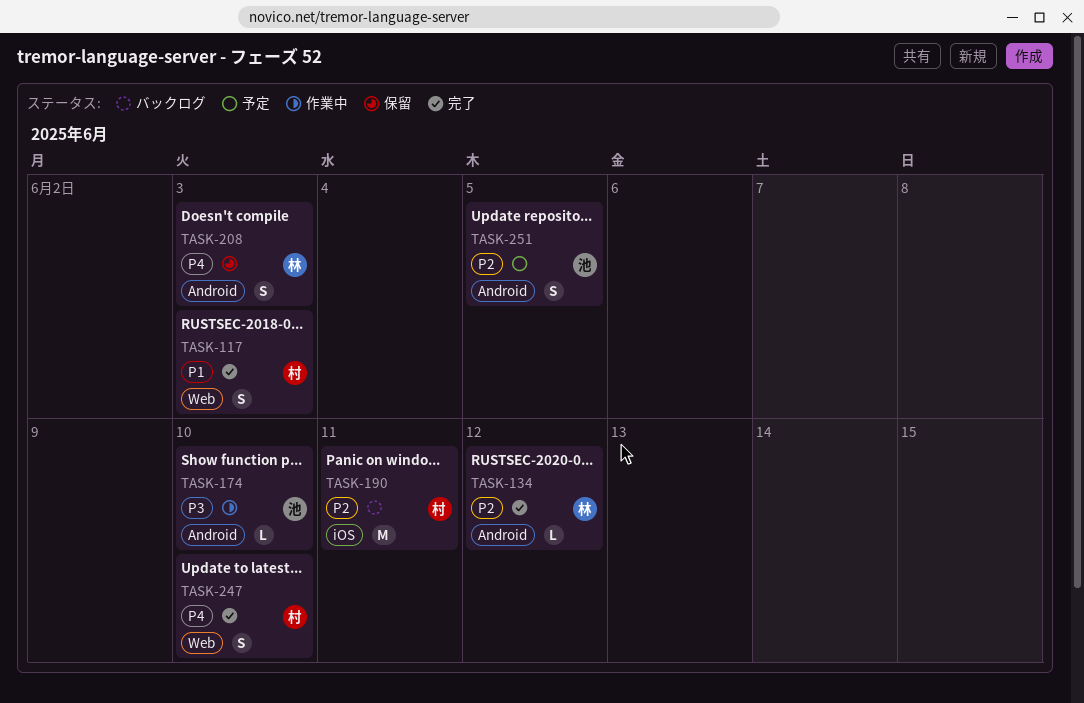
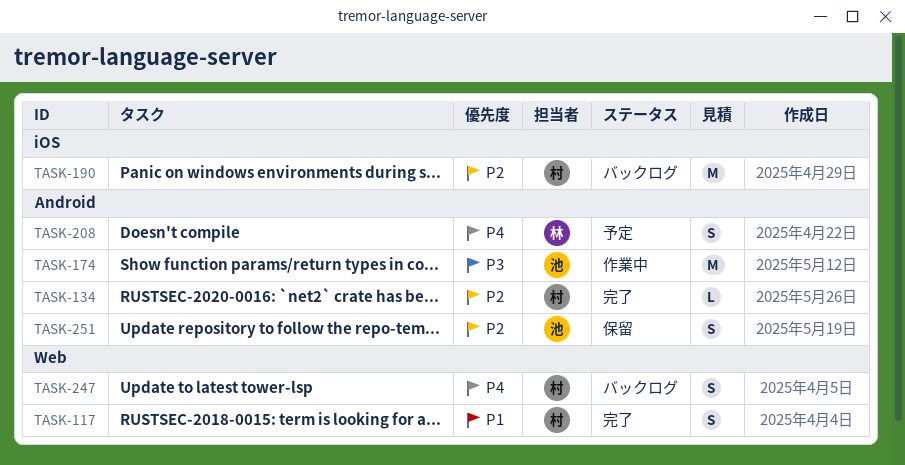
TASK-134, owner: 林 -> 村
TASK-174, estimate: L -> M
TASK-208, status: 保留 -> 予定
TASK-247, status: 完了 -> バックログ
TASK-251, status: 予定 -> 保留

